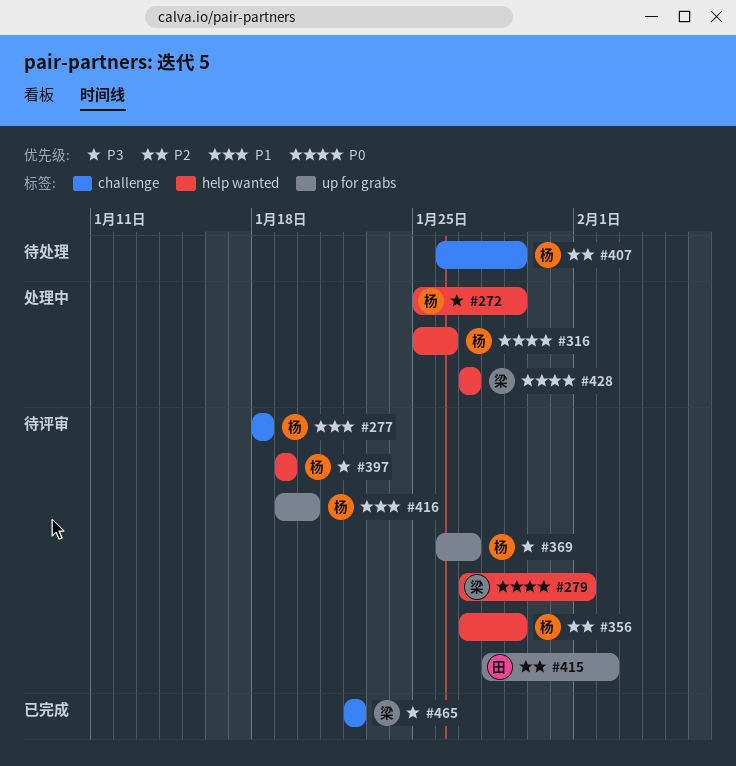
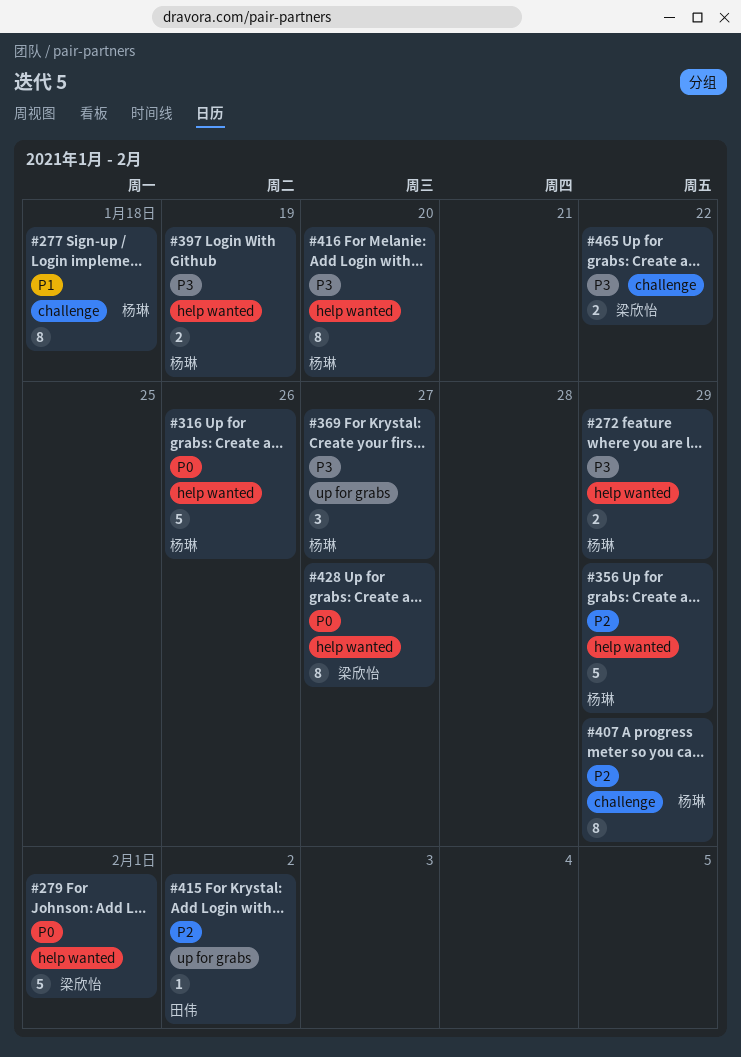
#416, priority: P1 -> P3
#416, label: up for grabs -> help wanted

